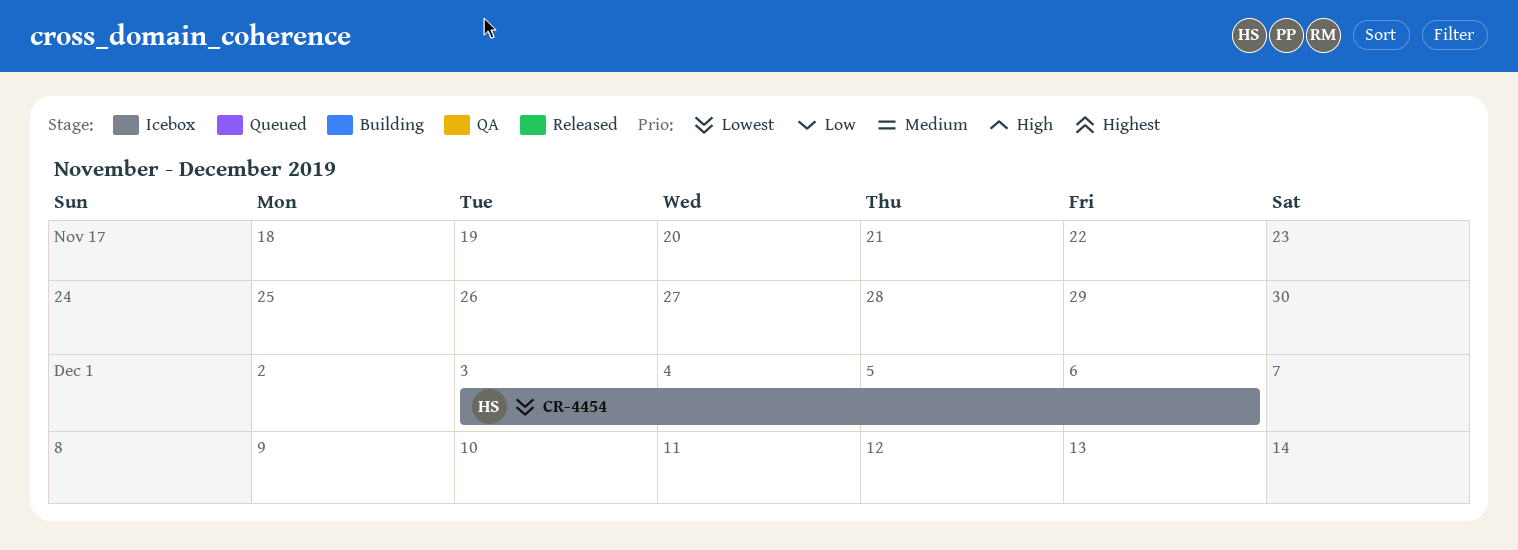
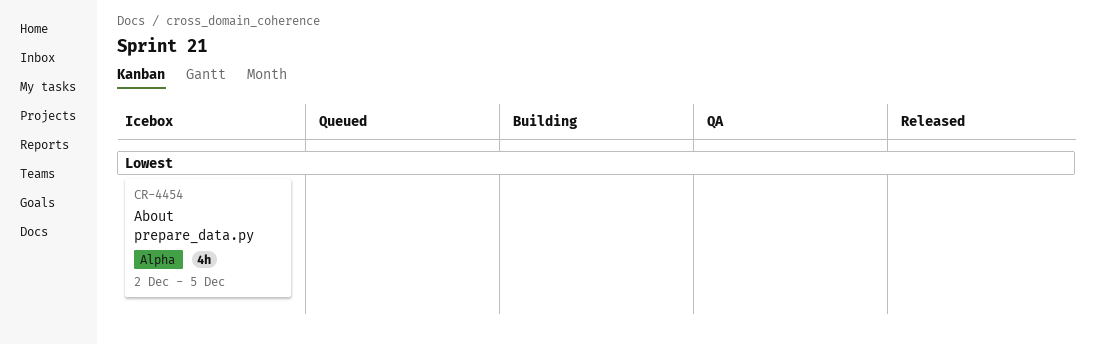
CR-4454, start: Dec 3 -> Dec 2
CR-4454, due: Dec 6 -> Dec 5

